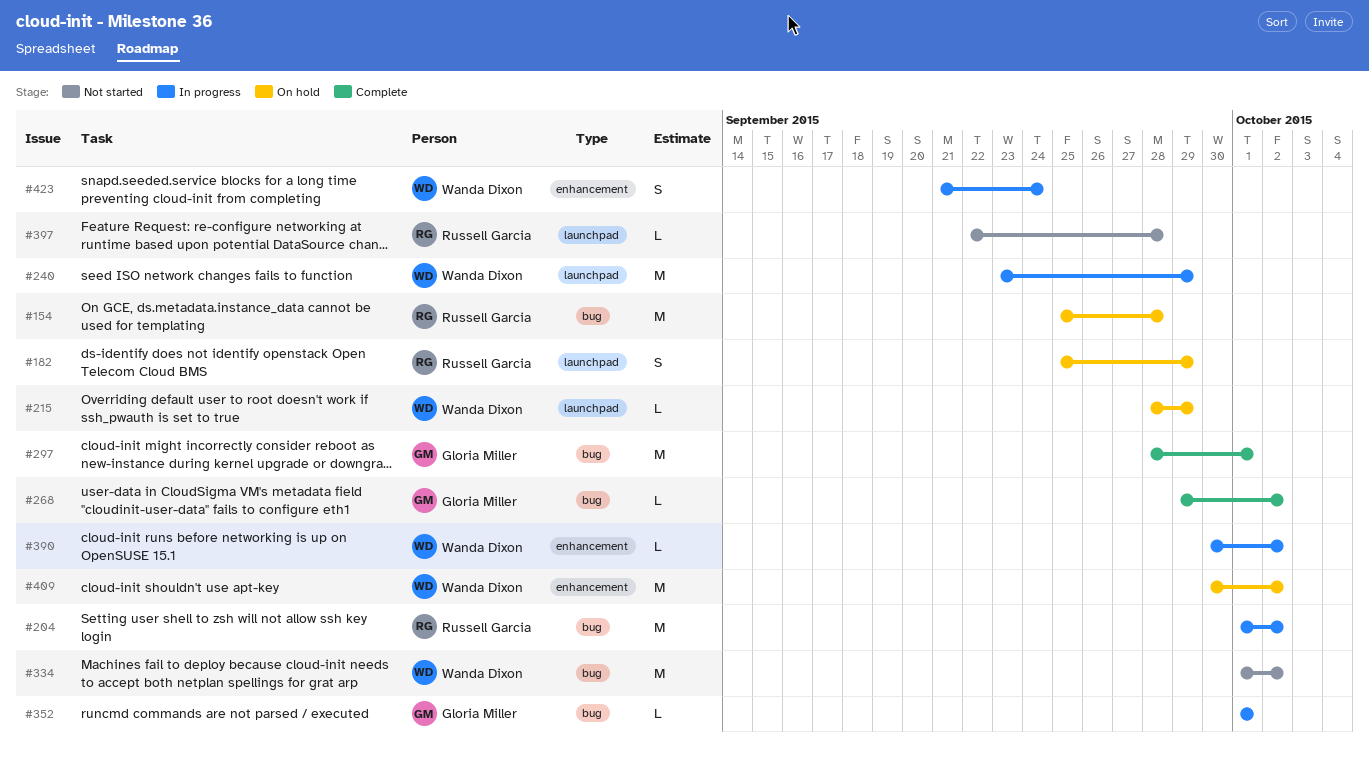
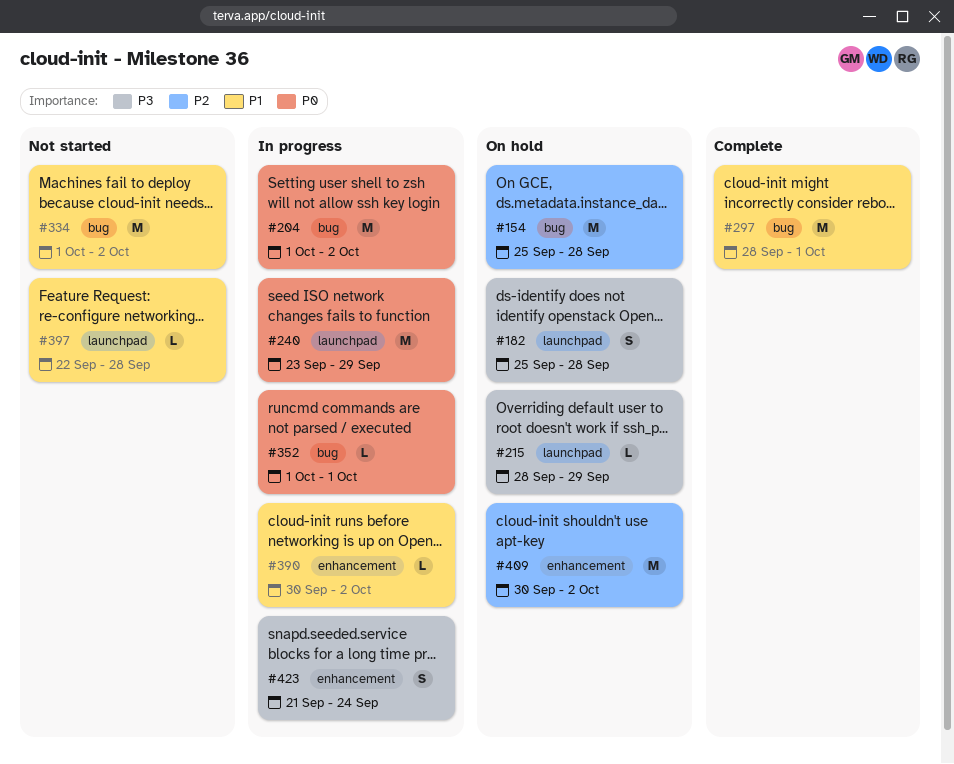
#182, due: Sep 29 -> Sep 28
#268: present -> none

